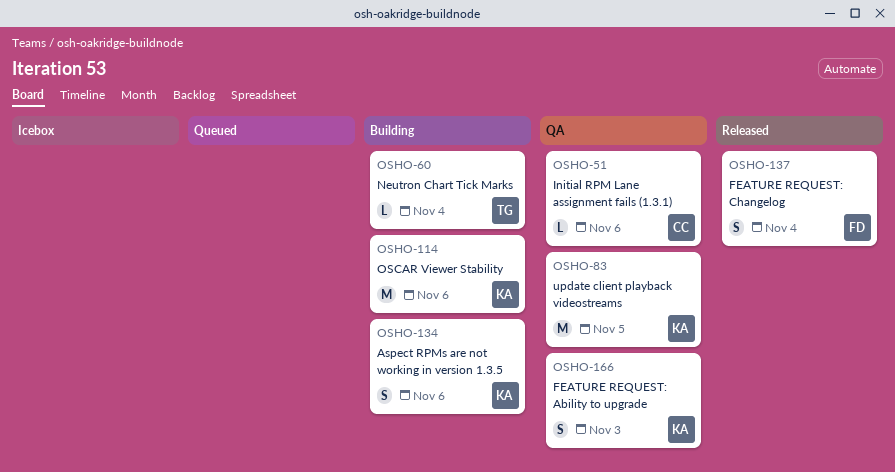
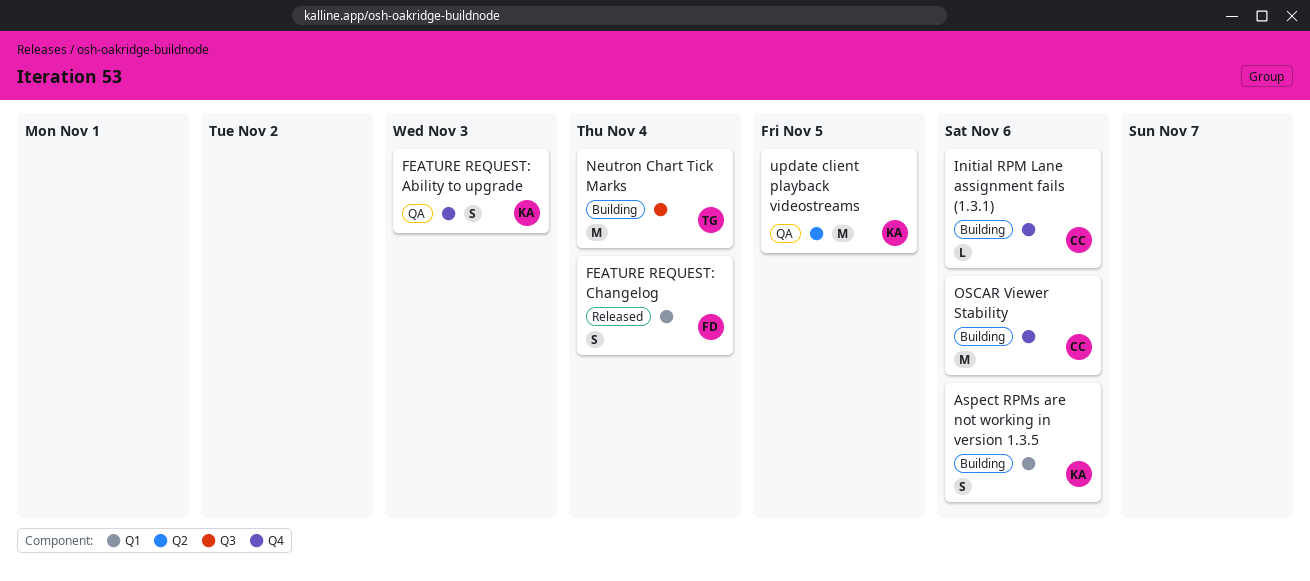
Initial RPM Lane assignment fails (1.3.1), status: QA -> Building
Neutron Chart Tick Marks, estimate: L -> M
OSCAR Viewer Stability, owner: KA -> CC

